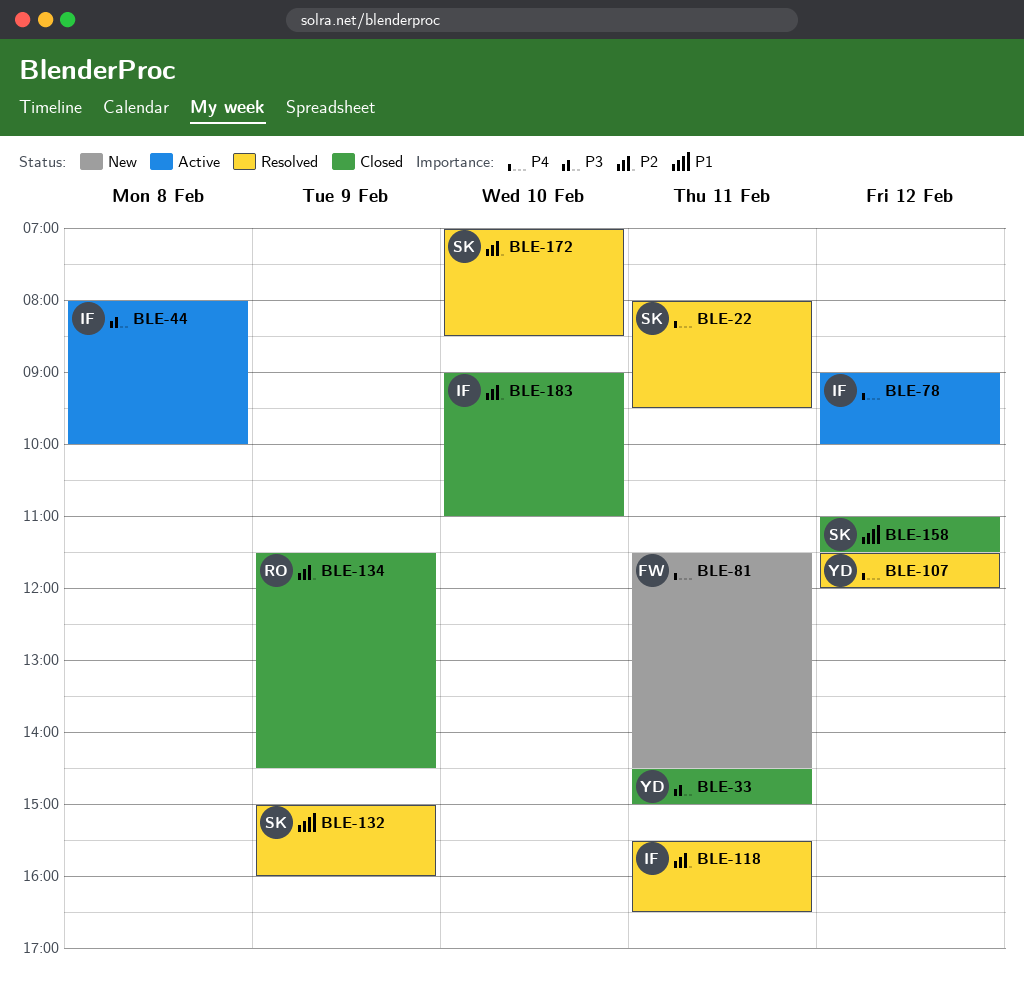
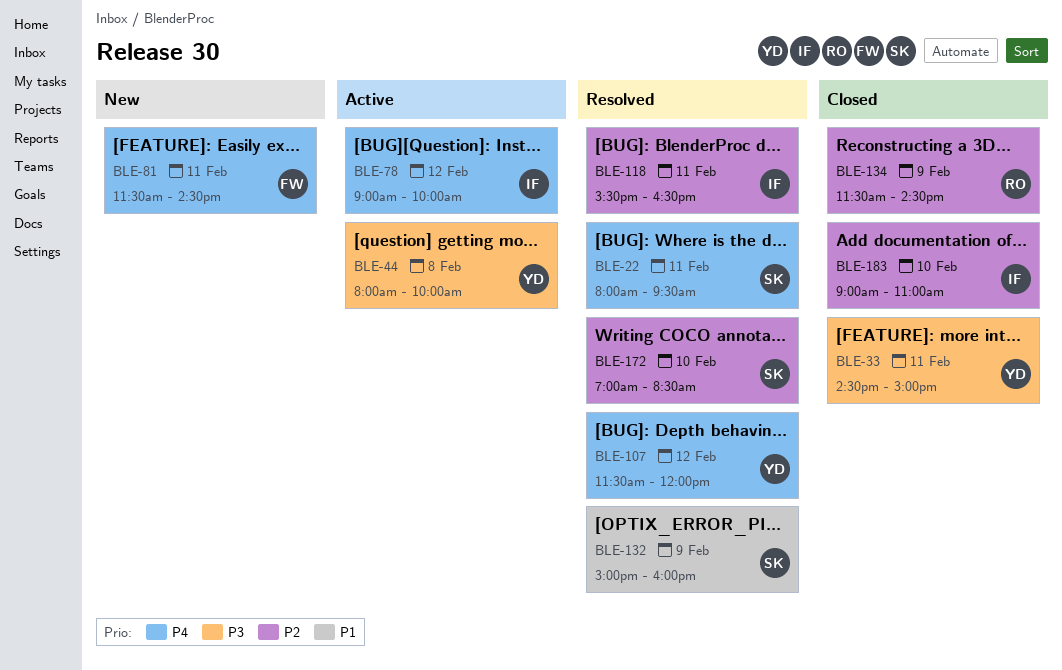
BLE-44, owner: IF -> YD
BLE-158: present -> none

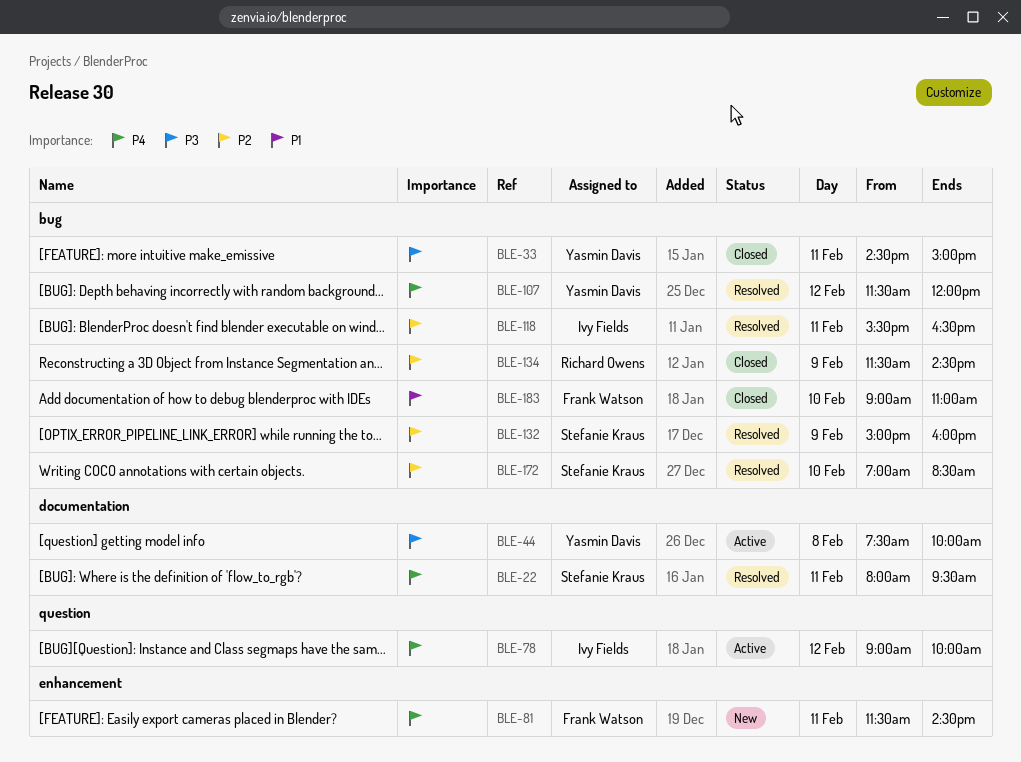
BLE-44, begins: 08:00 -> 07:30
BLE-132, priority: P1 -> P2
BLE-183, owner: Ivy Fields -> Frank Watson
BLE-183, priority: P2 -> P1

